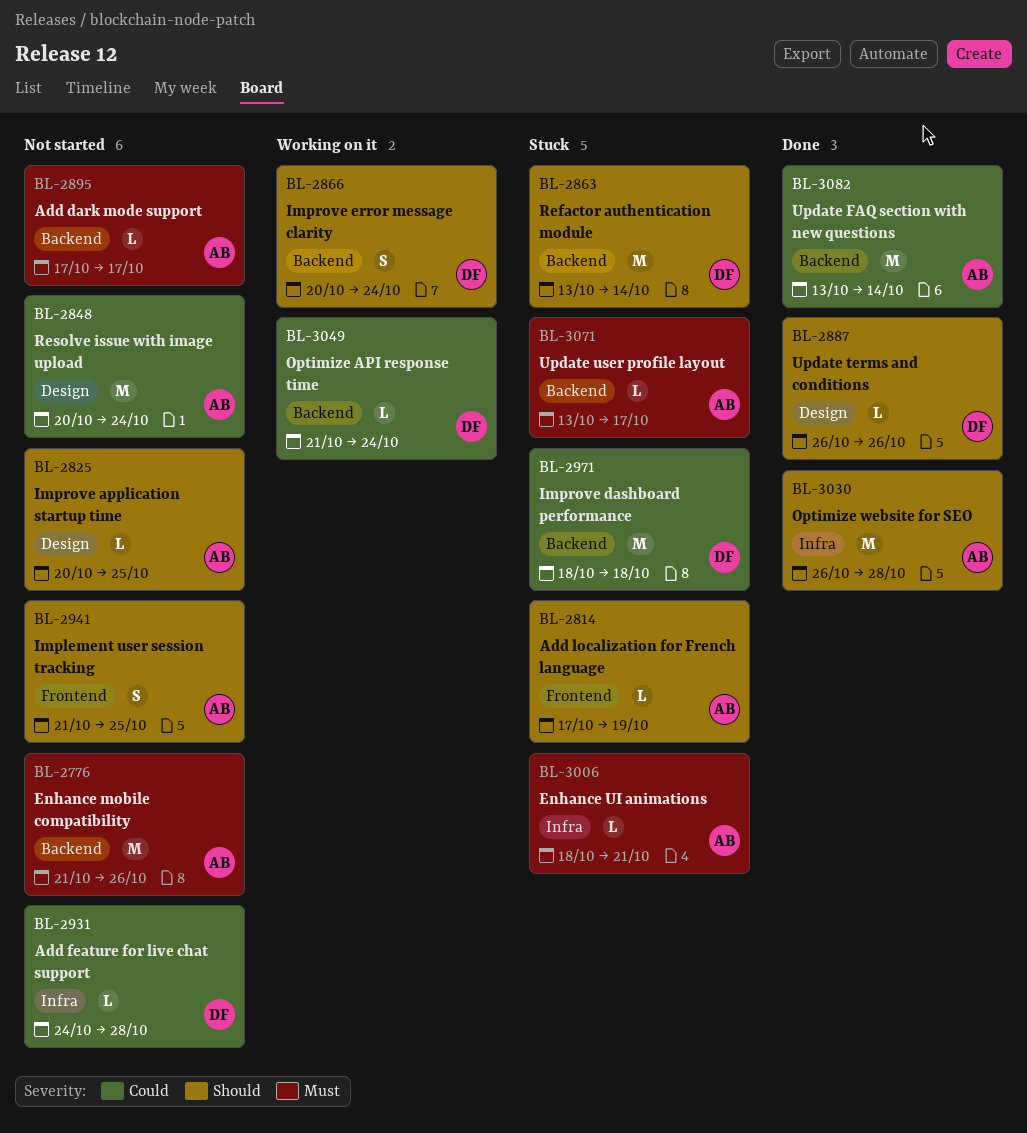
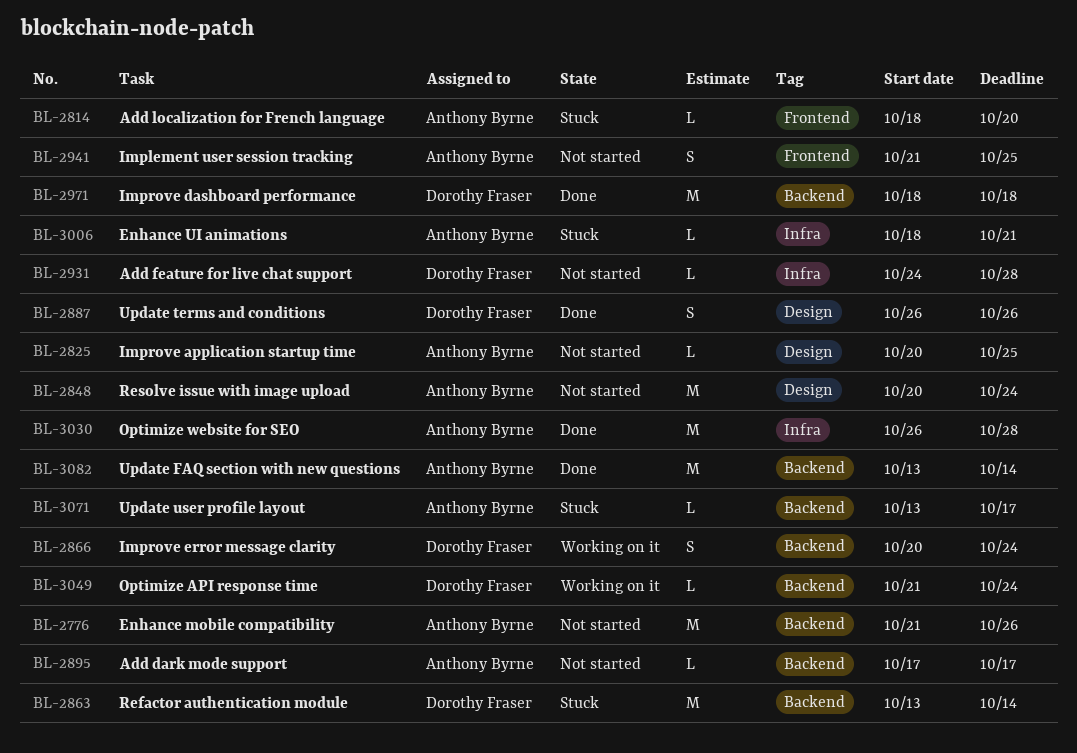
BL-2814, start: Oct 17 -> Oct 18
BL-2814, due: Oct 19 -> Oct 20
BL-2887, estimate: L -> S
BL-2971, status: Stuck -> Done

